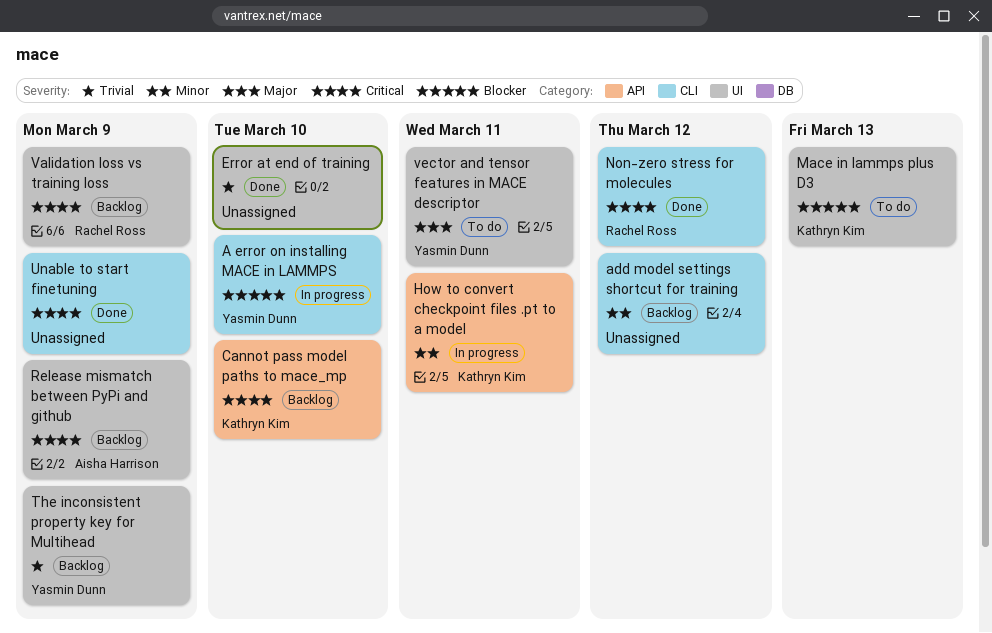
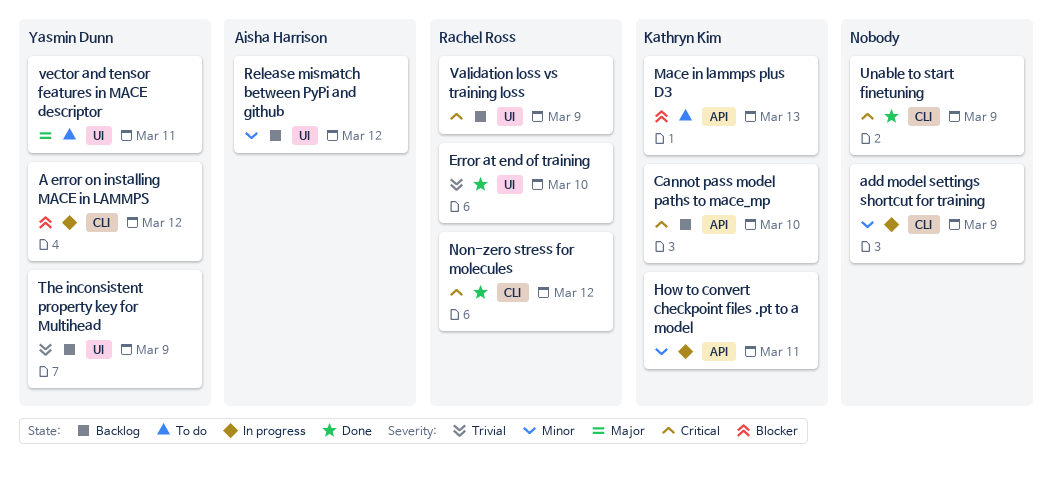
A error on installing MACE in LAMMPS, due: Mar 10 -> Mar 12
add model settings shortcut for training, status: Backlog -> In progress
add model settings shortcut for training, due: Mar 12 -> Mar 9
Error at end of training, owner: none -> Rachel Ross
Mace in lammps plus D3, label: UI -> API
Release mismatch between PyPi and github, priority: Critical -> Minor
Release mismatch between PyPi and github, due: Mar 9 -> Mar 12

